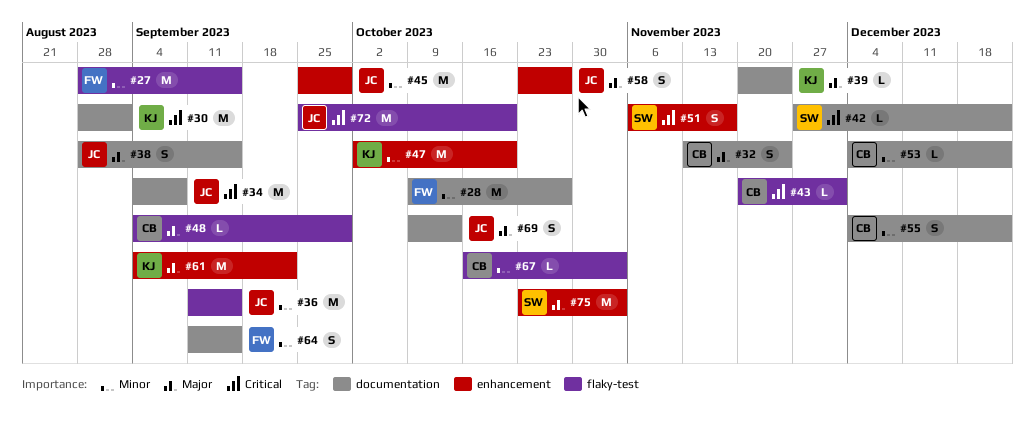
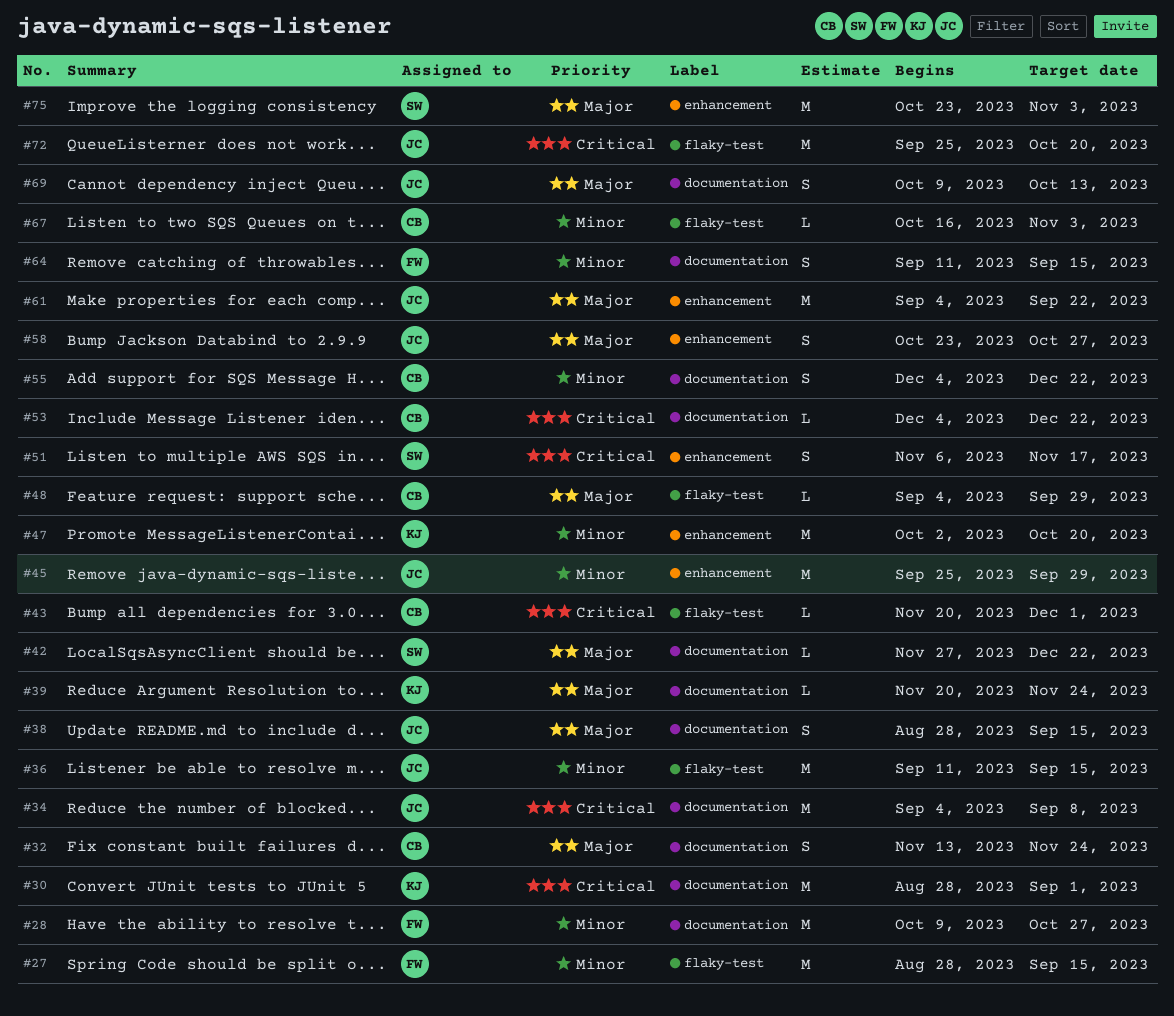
#42, priority: Critical -> Major
#53, priority: Minor -> Critical
#61, owner: KJ -> JC

